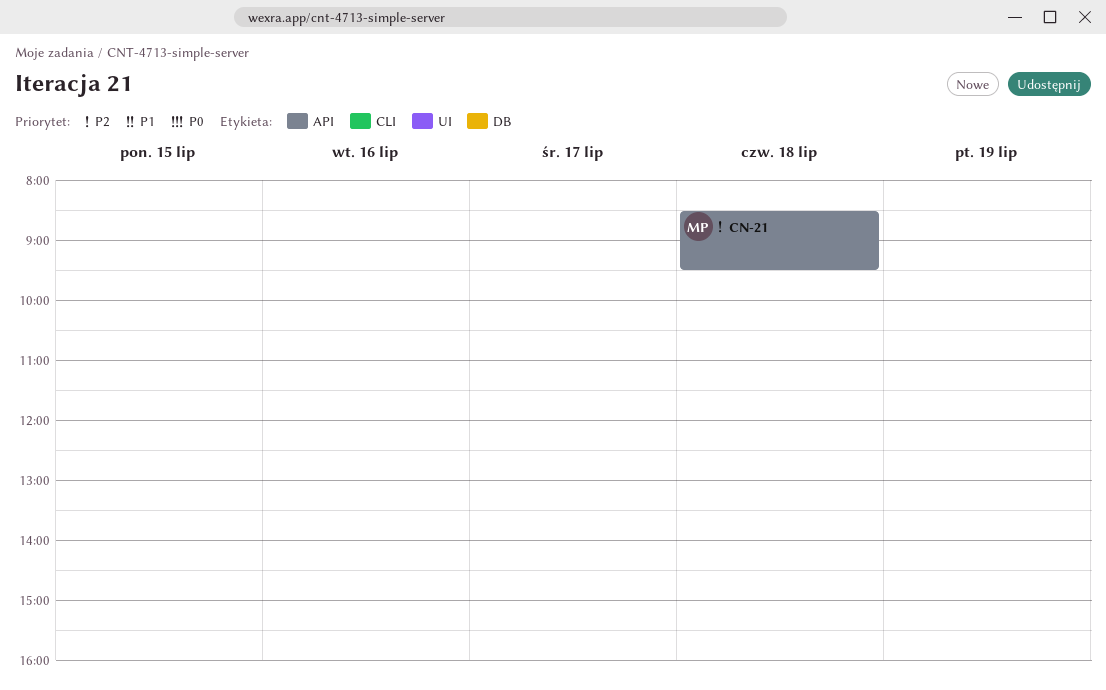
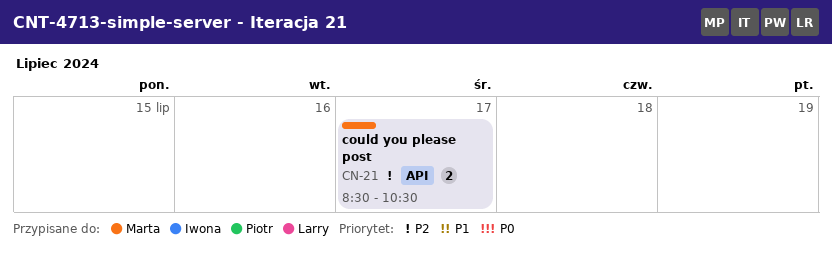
CN-21, day: Jul 18 -> Jul 17
CN-21, ends: 09:30 -> 10:30

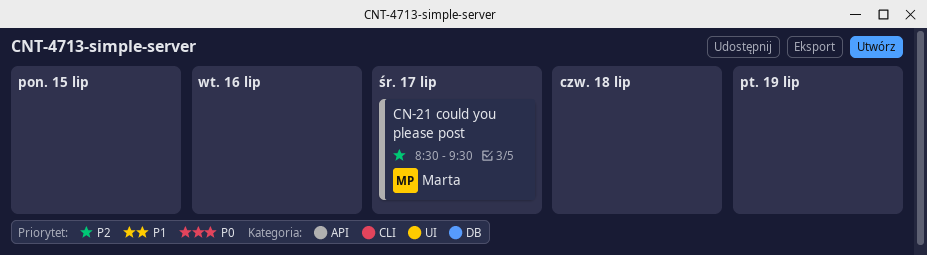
CN-21, ends: 10:30 -> 09:30

